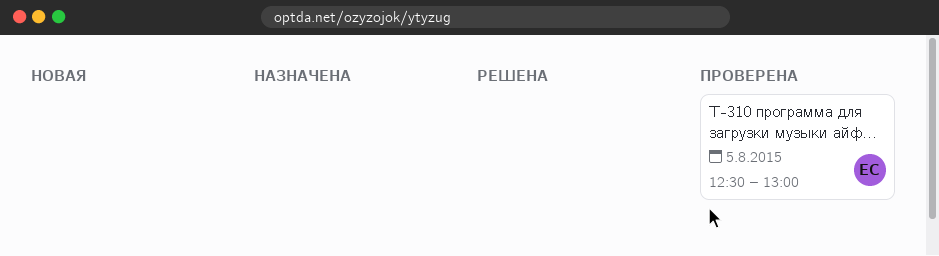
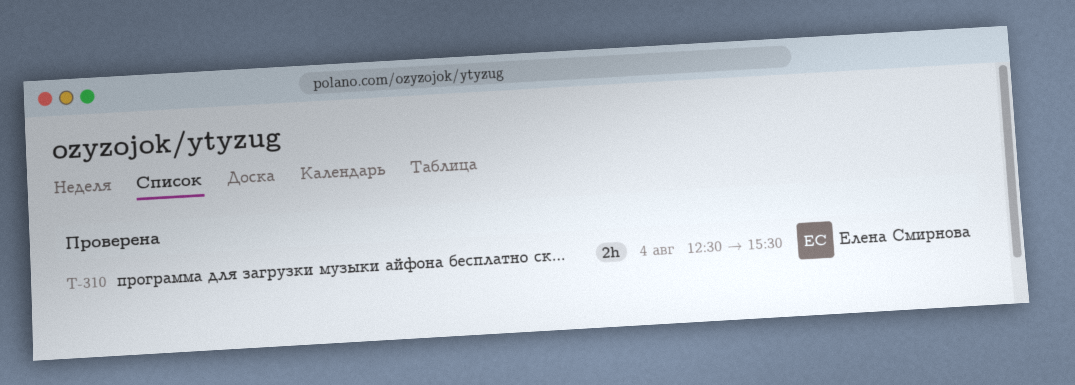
T-310, day: Aug 5 -> Aug 4
T-310, ends: 13:00 -> 15:30

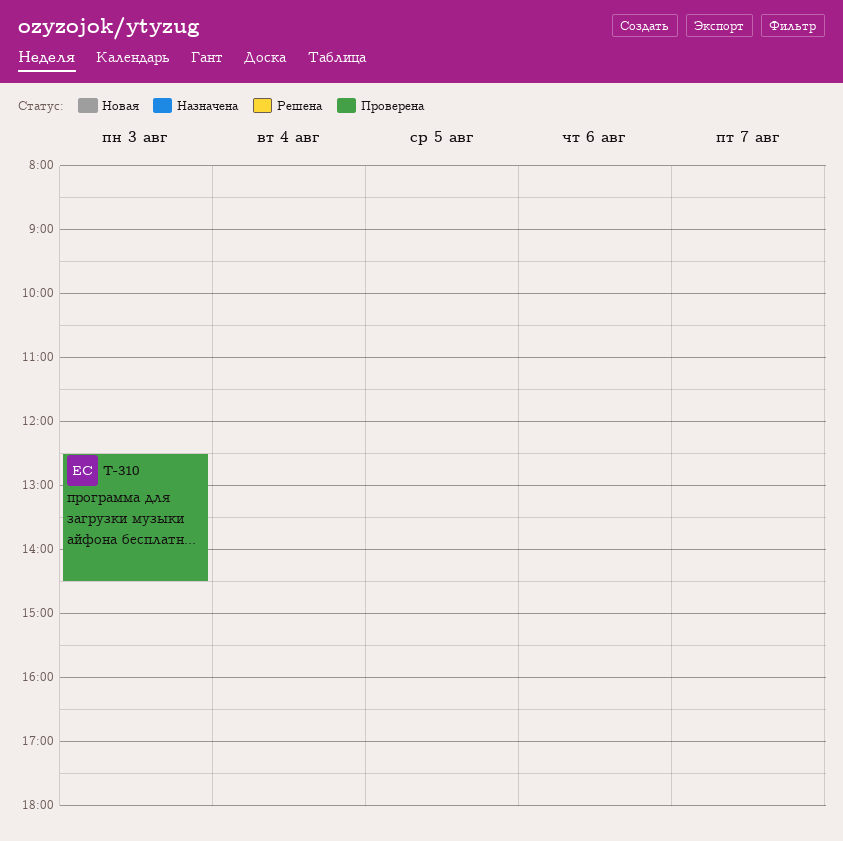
T-310, day: Aug 4 -> Aug 3
T-310, ends: 15:30 -> 14:30

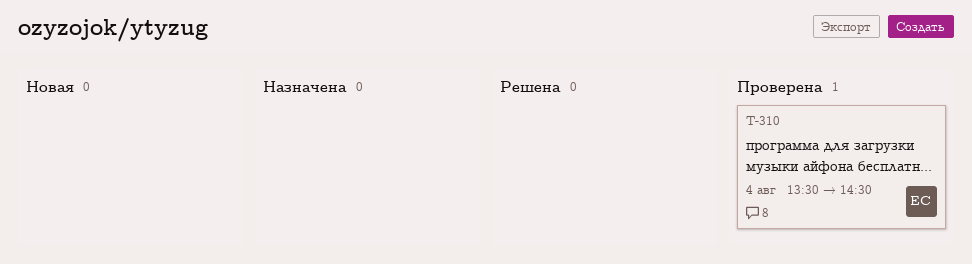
T-310, day: Aug 3 -> Aug 4
T-310, begins: 12:30 -> 13:30

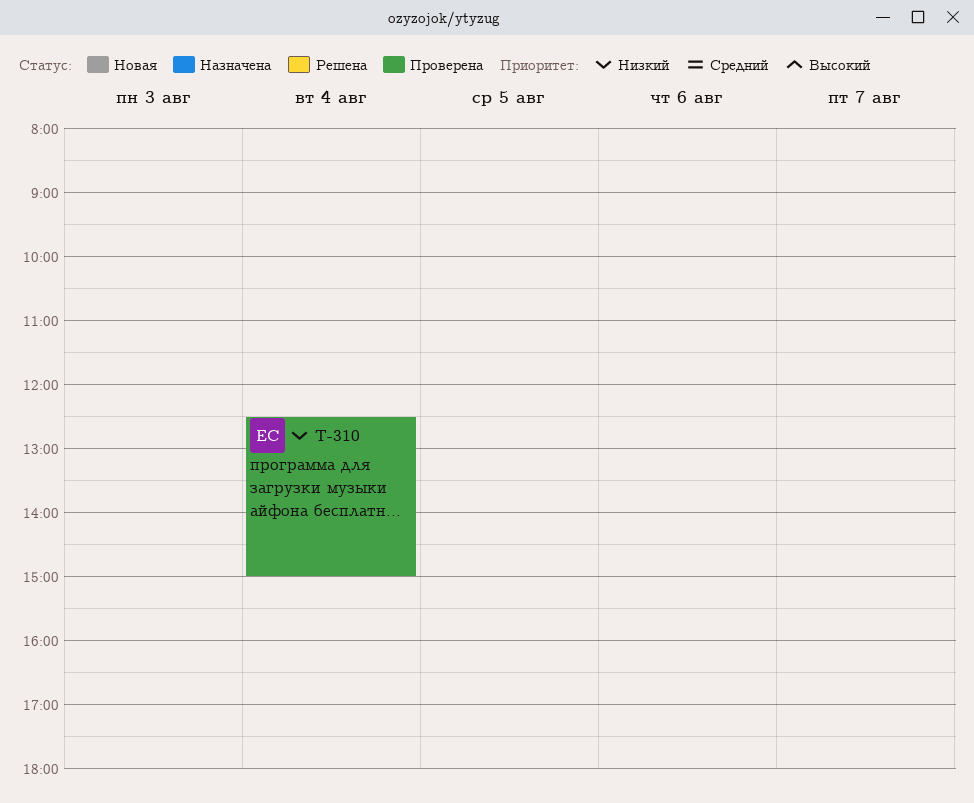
T-310, begins: 13:30 -> 12:30
T-310, ends: 14:30 -> 15:00

